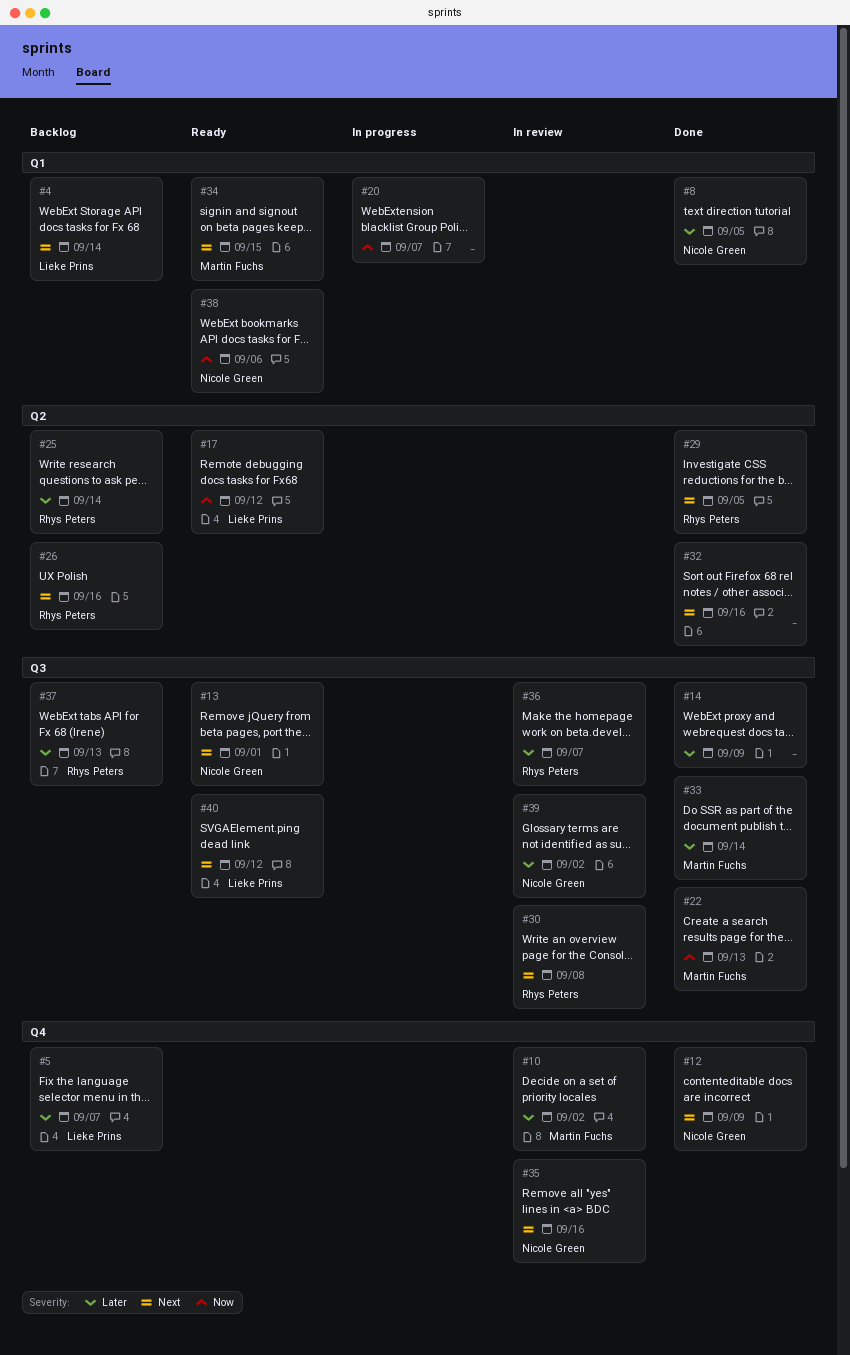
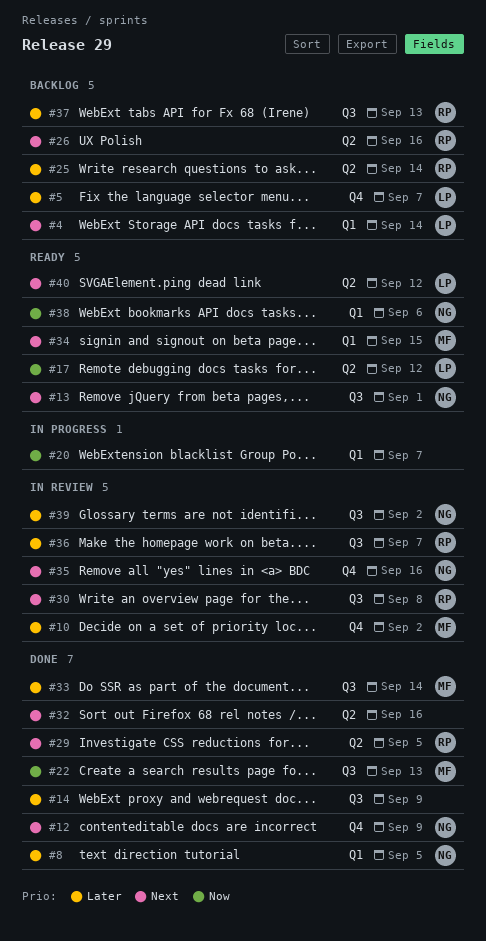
#40, label: Q3 -> Q2

